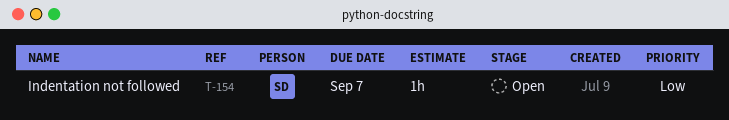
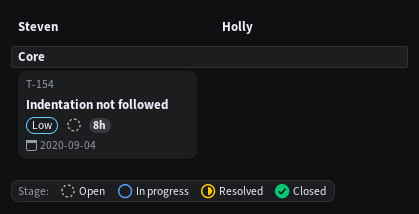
T-154, estimate: 1h -> 8h
T-154, due: Sep 7 -> Sep 4

